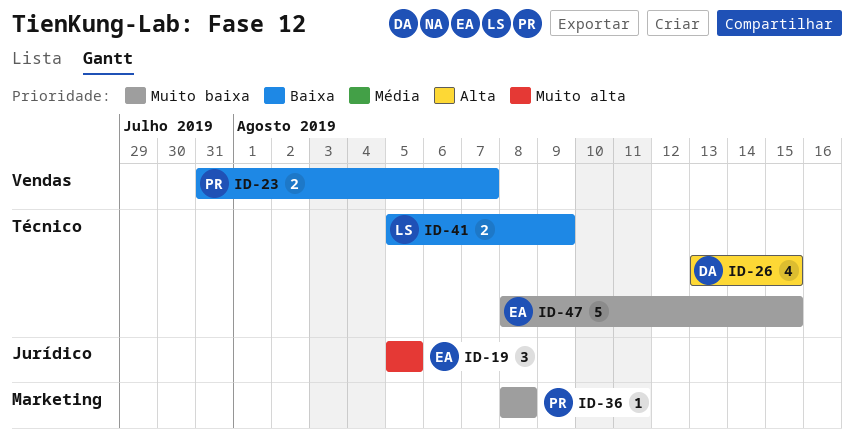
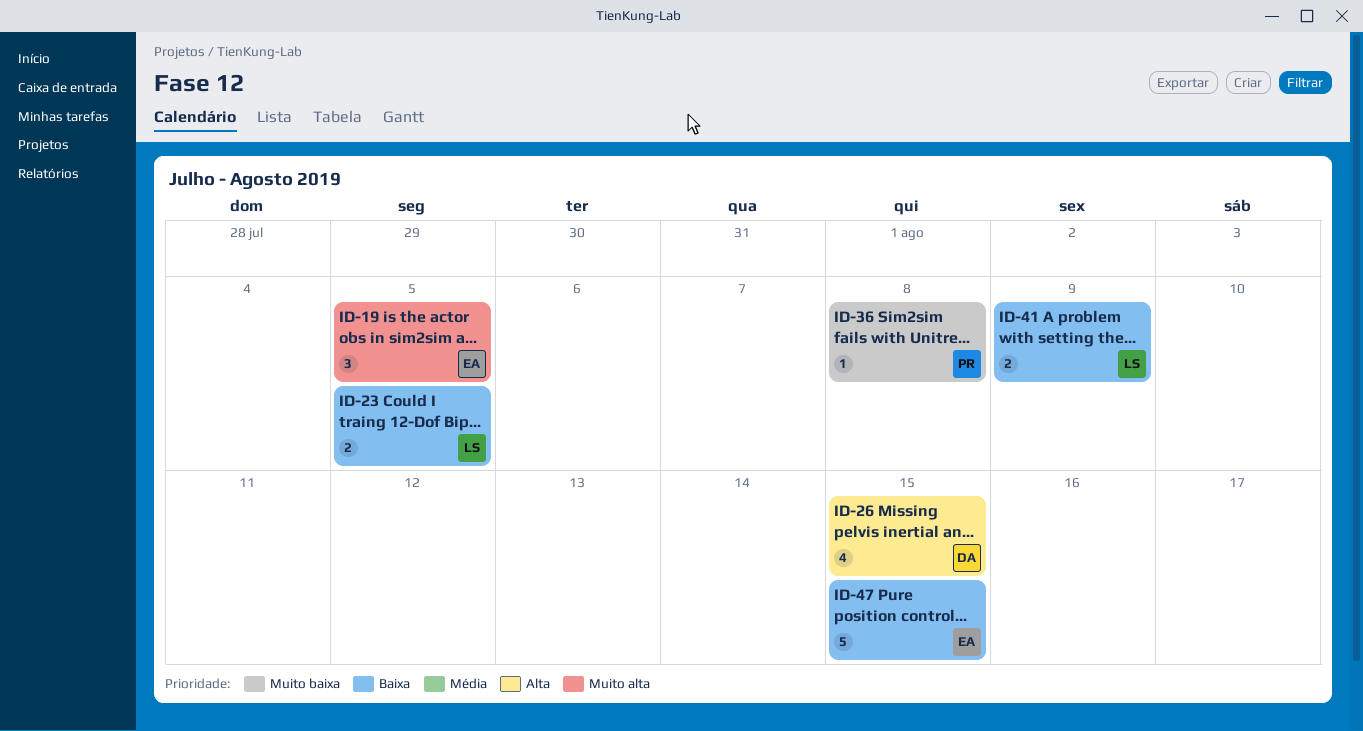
ID-23, owner: PR -> LS
ID-23, due: Aug 7 -> Aug 5
ID-47, priority: Muito baixa -> Baixa

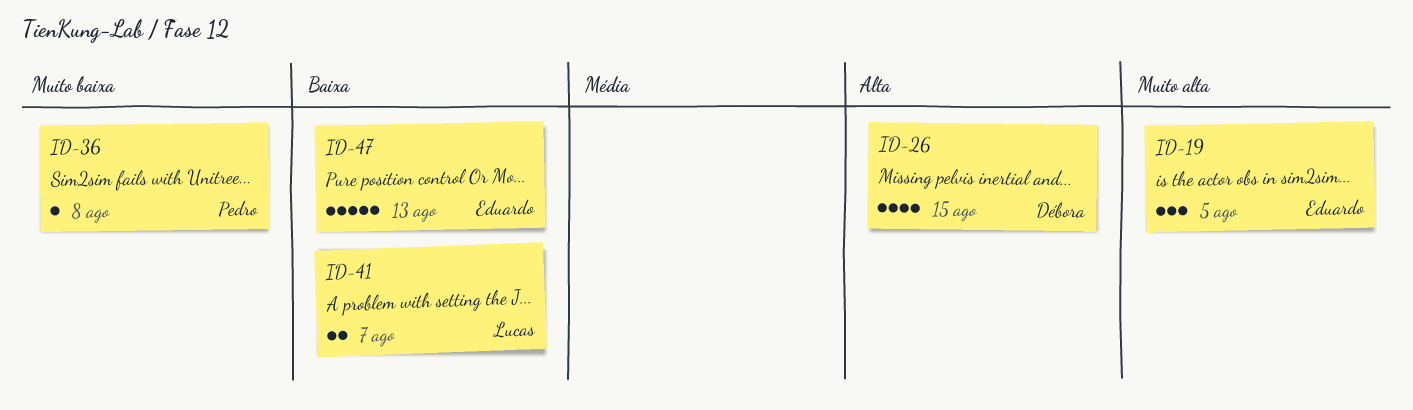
ID-23: present -> none
ID-41, due: Aug 9 -> Aug 7
ID-47, due: Aug 15 -> Aug 13

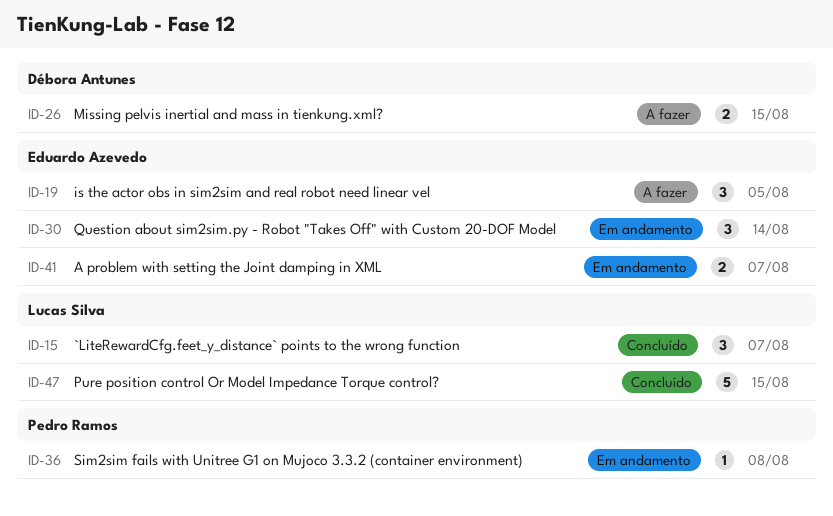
ID-15: none -> present
ID-26, estimate: 4 -> 2
ID-30: none -> present
ID-41, owner: Lucas Silva -> Eduardo Azevedo
ID-47, owner: Eduardo Azevedo -> Lucas Silva
ID-47, due: Aug 13 -> Aug 15

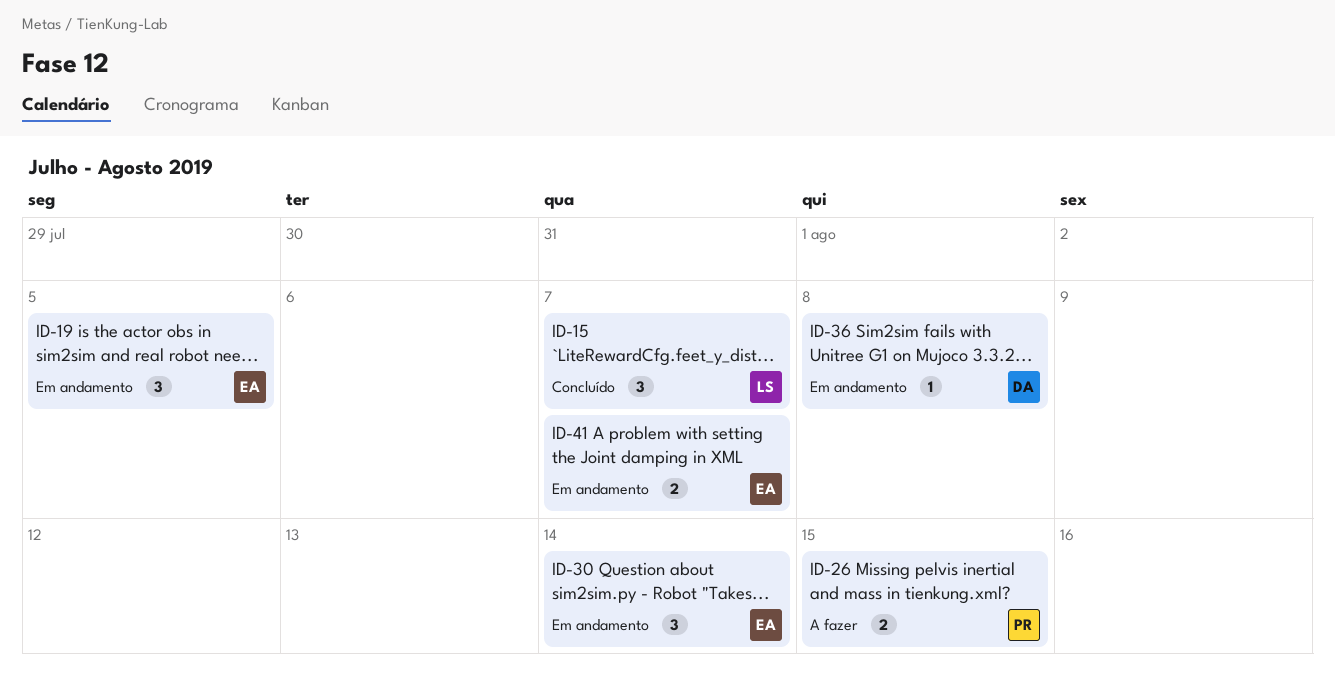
ID-19, status: A fazer -> Em andamento
ID-26, owner: Débora Antunes -> Pedro Ramos
ID-36, owner: Pedro Ramos -> Débora Antunes
ID-47: present -> none

